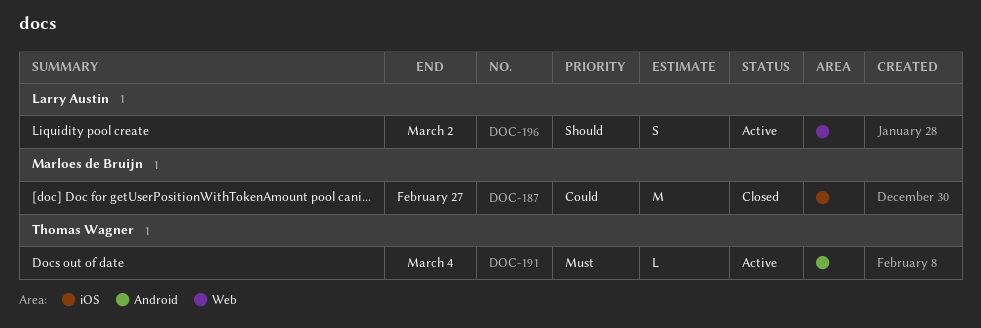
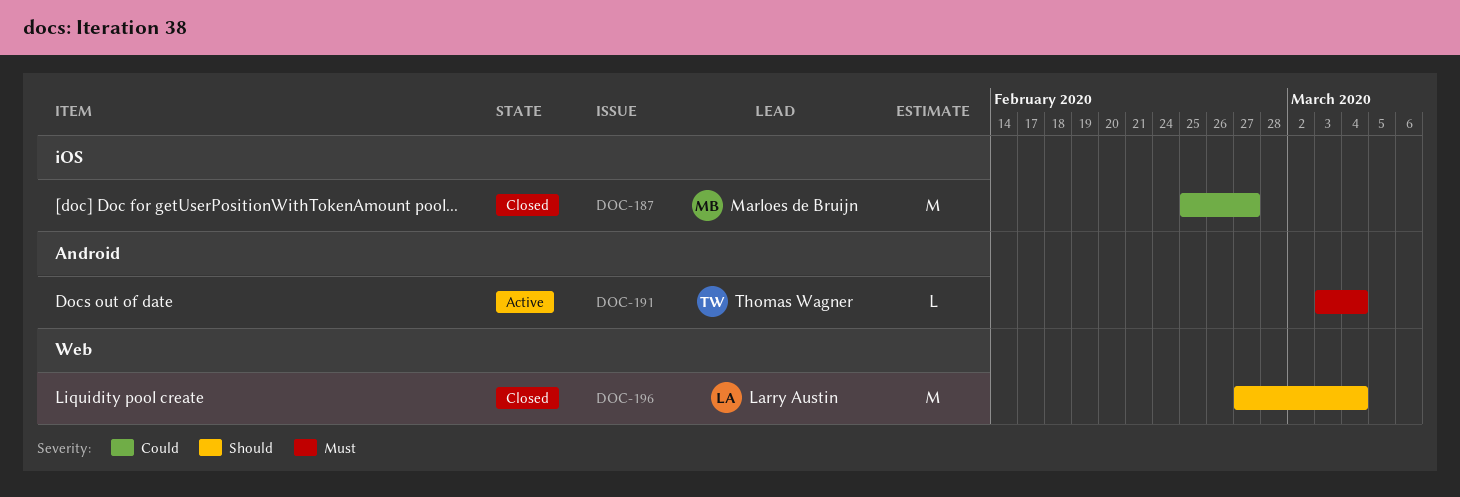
DOC-196, status: Active -> Closed
DOC-196, estimate: S -> M
DOC-196, due: Mar 2 -> Mar 4

